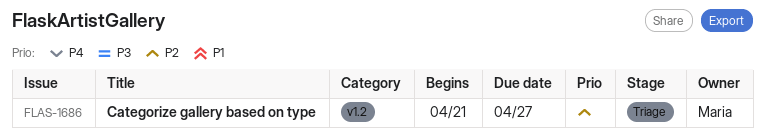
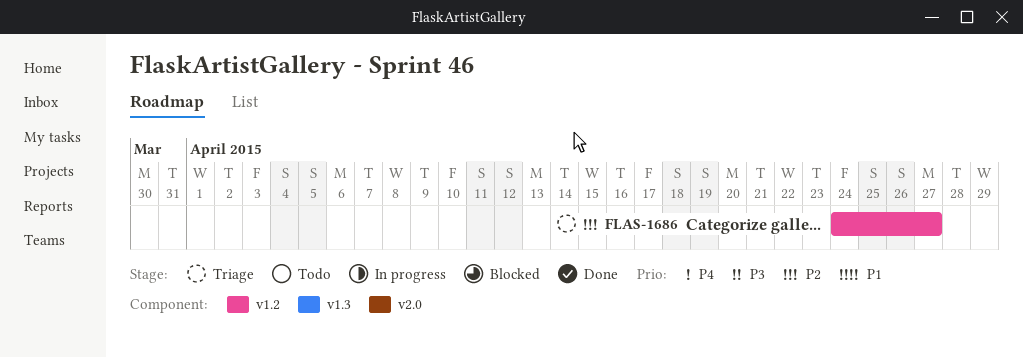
FLAS-1686, start: Apr 21 -> Apr 24

